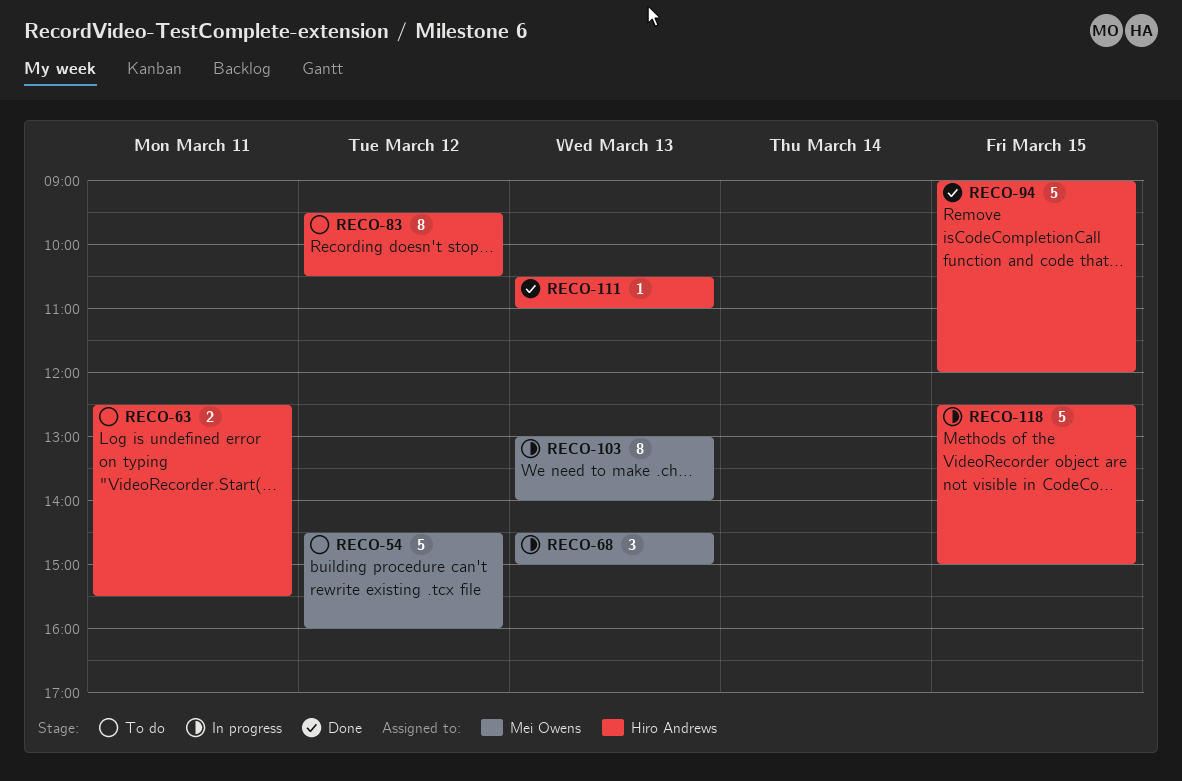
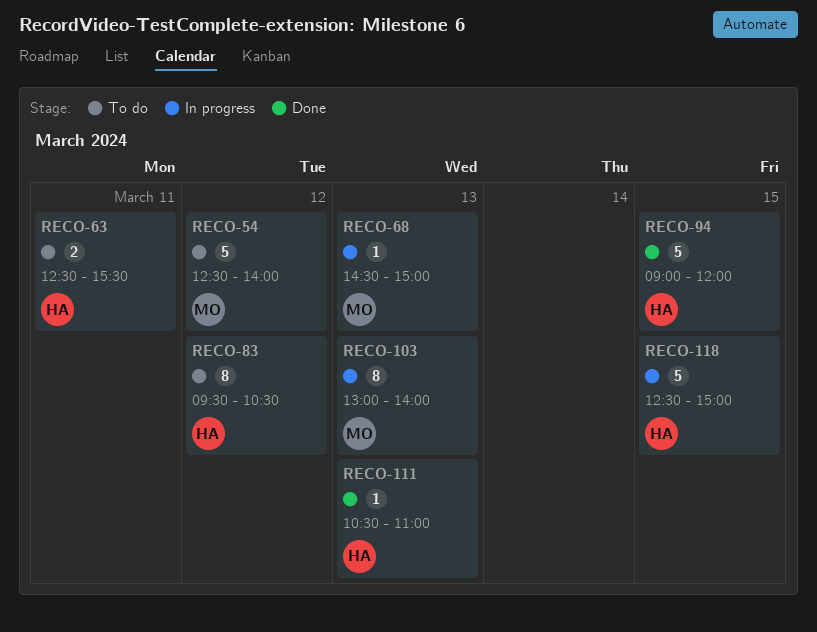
RECO-54, begins: 14:30 -> 12:30
RECO-54, ends: 16:00 -> 14:00
RECO-68, estimate: 3 -> 1

